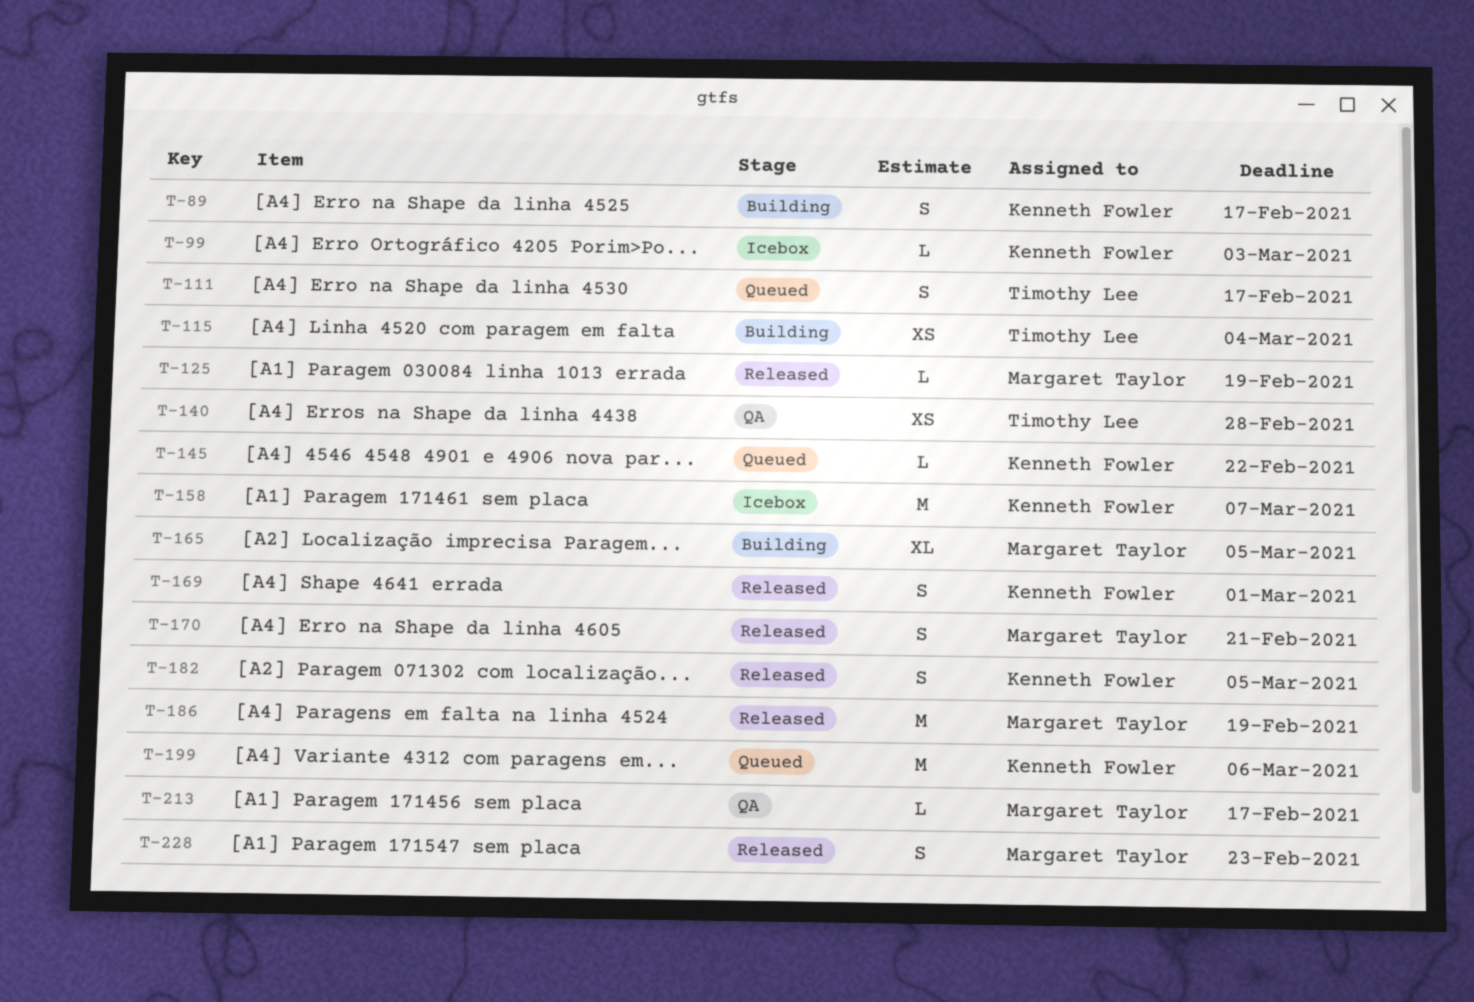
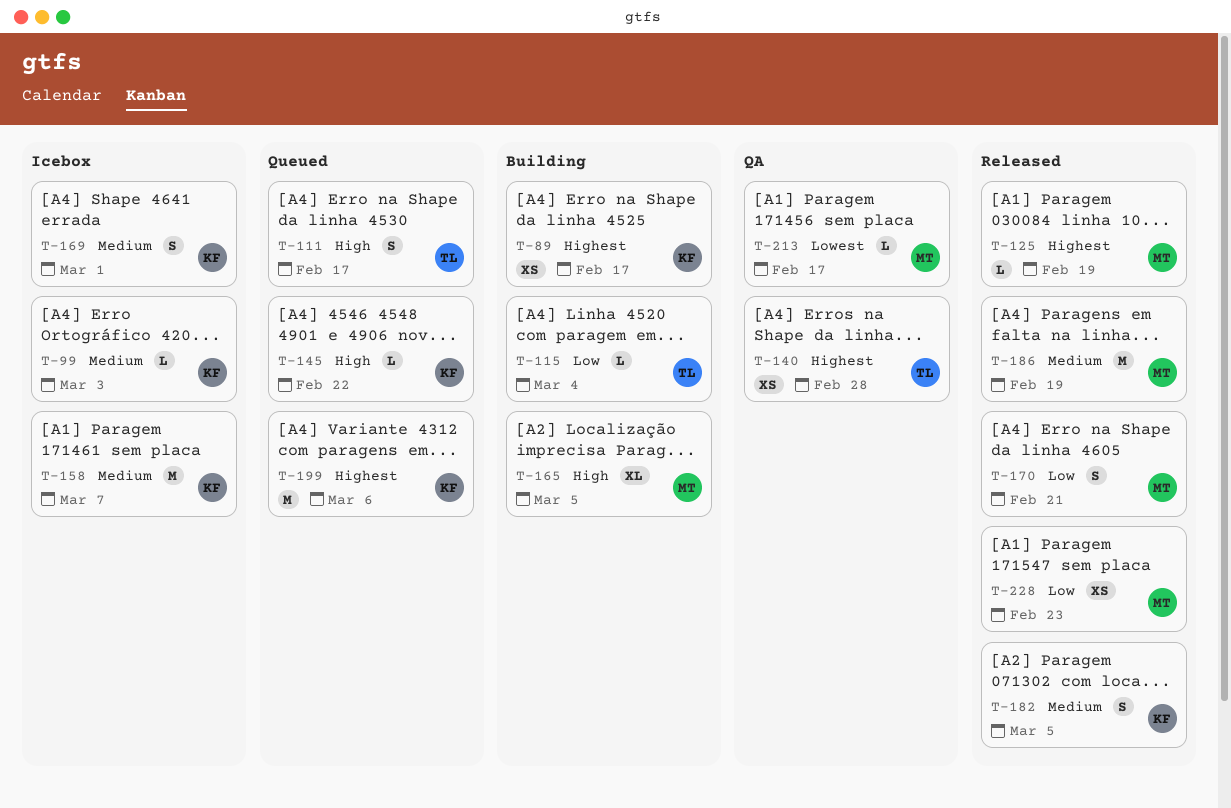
T-89, estimate: S -> XS
T-115, estimate: XS -> L
T-169, status: Released -> Icebox
T-228, estimate: S -> XS

